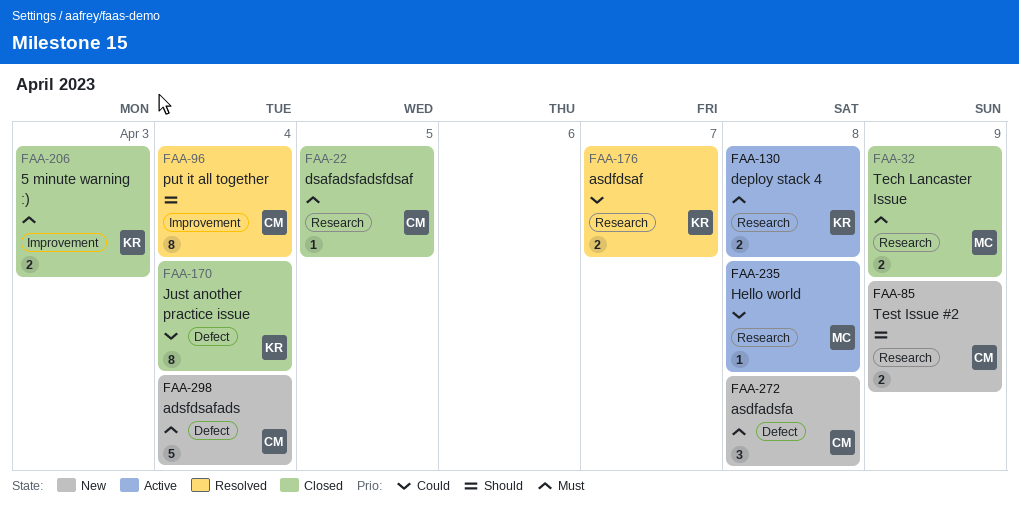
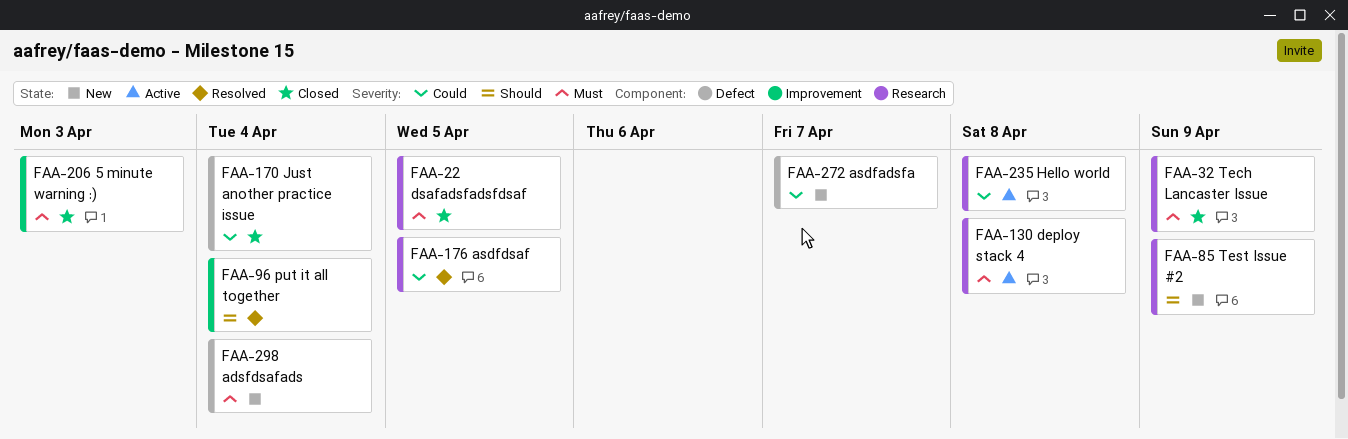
FAA-176, due: Apr 7 -> Apr 5
FAA-272, priority: Must -> Could
FAA-272, due: Apr 8 -> Apr 7

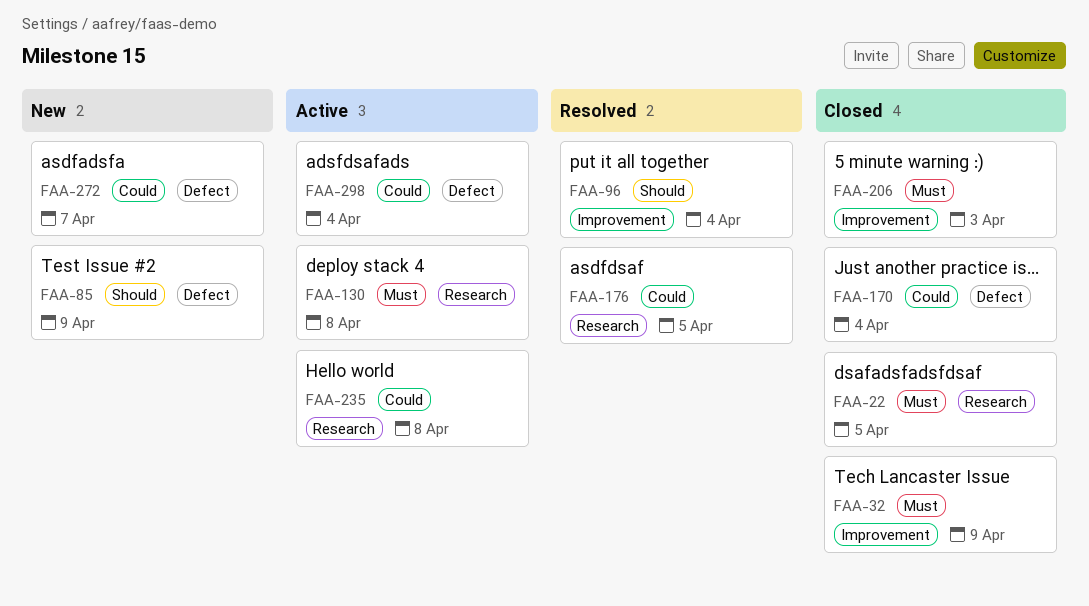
FAA-32, label: Research -> Improvement
FAA-85, label: Research -> Defect
FAA-298, status: New -> Active
FAA-298, priority: Must -> Could

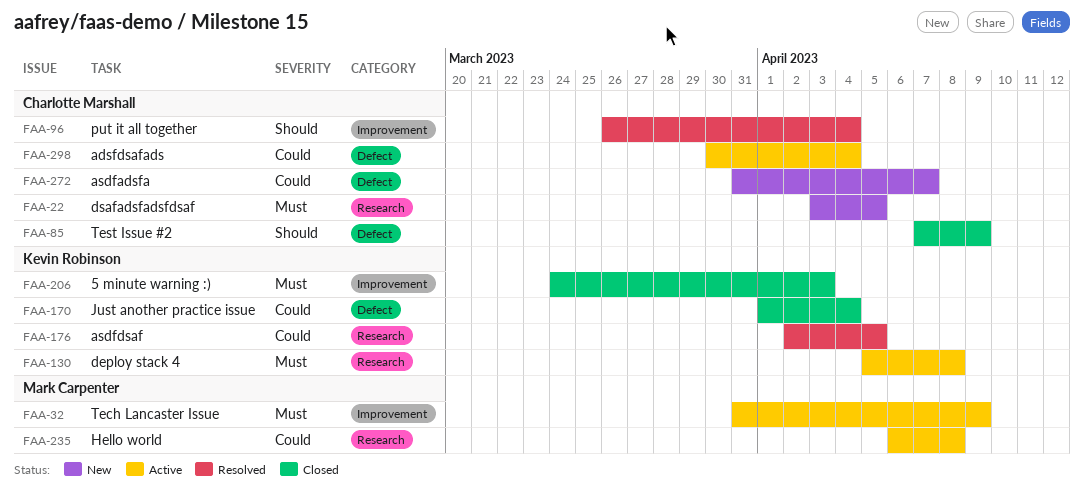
FAA-22, status: Closed -> New
FAA-32, status: Closed -> Active
FAA-85, status: New -> Closed

